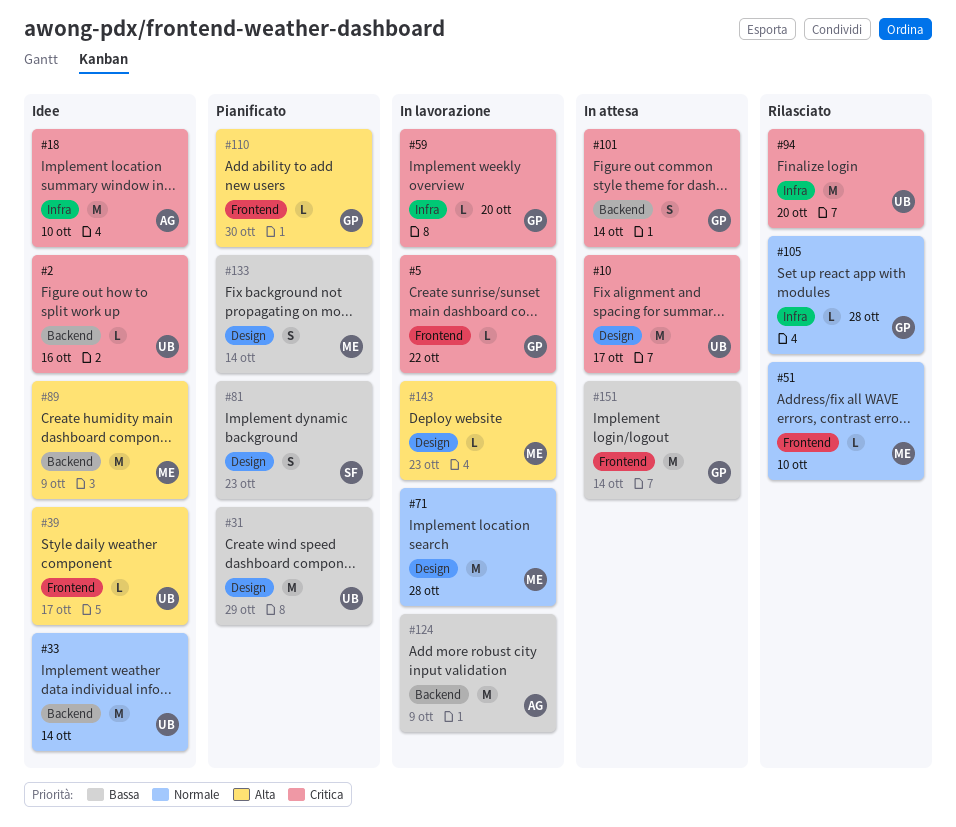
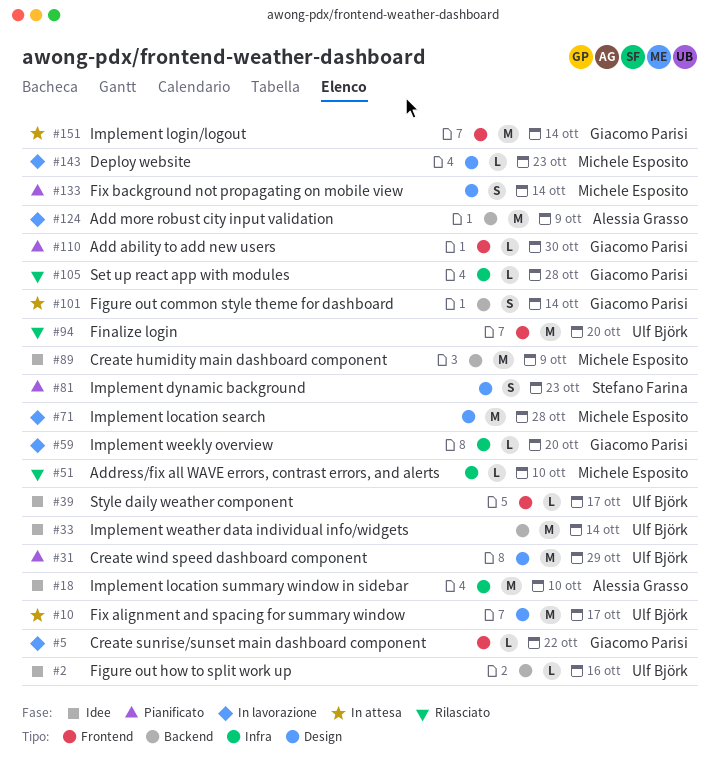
#51, label: Frontend -> Infra
#94, label: Infra -> Frontend

